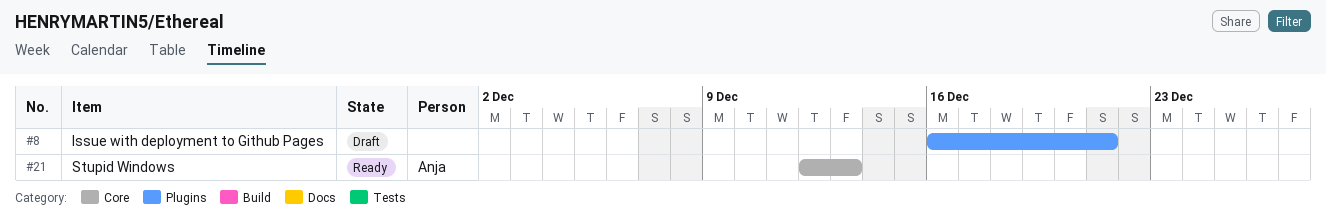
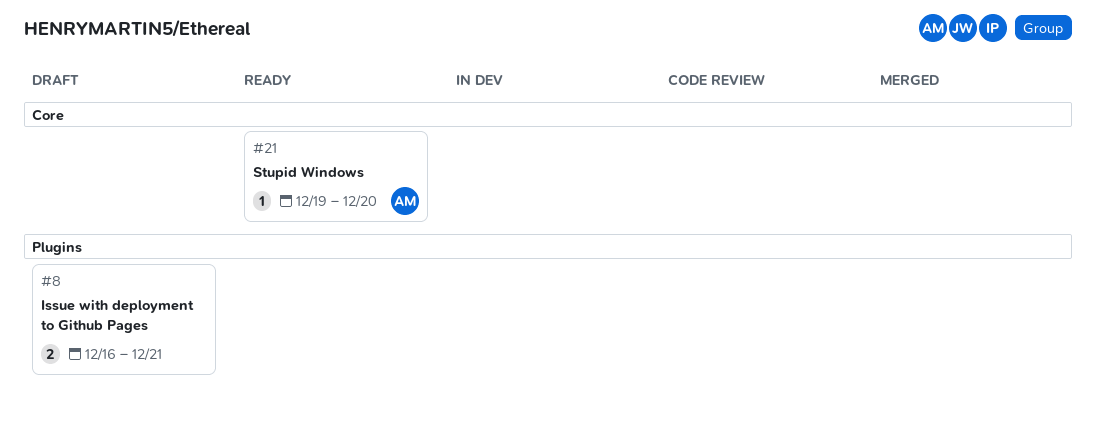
#21, start: Dec 12 -> Dec 19
#21, due: Dec 13 -> Dec 20

